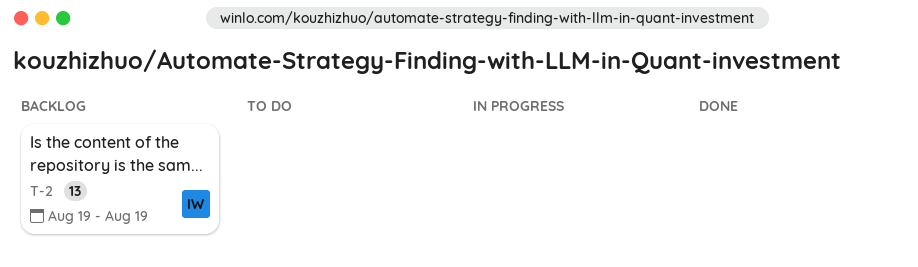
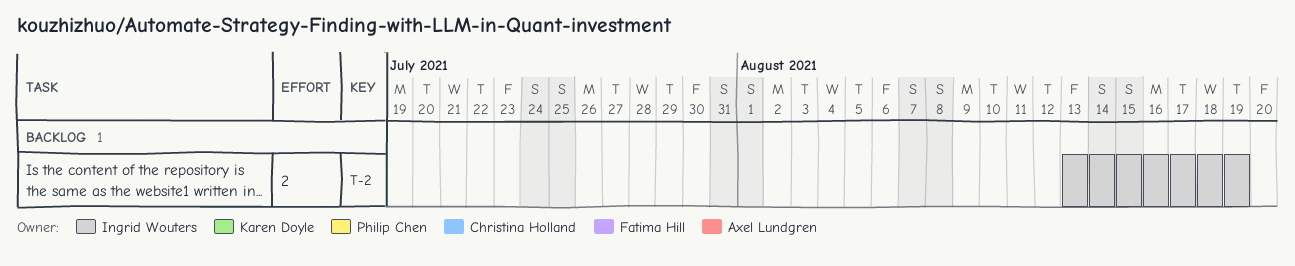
T-2, estimate: 13 -> 2
T-2, start: Aug 19 -> Aug 13

